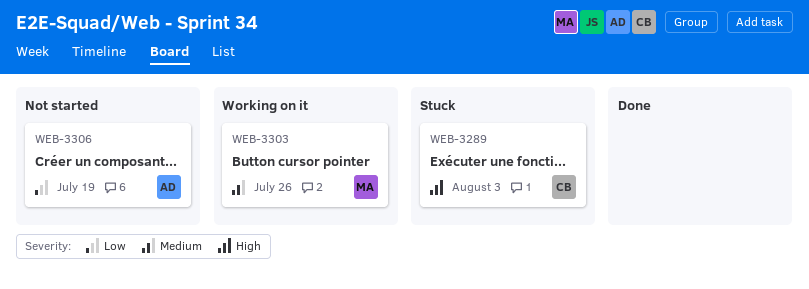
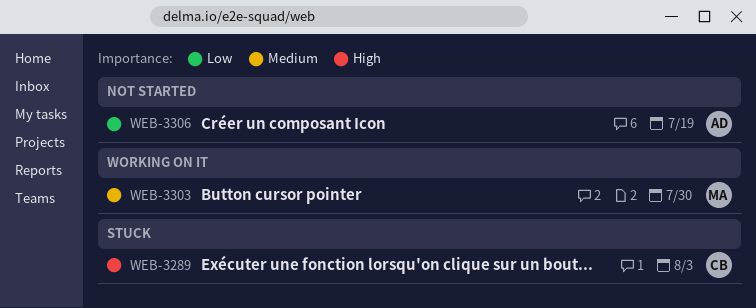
WEB-3303, due: Jul 26 -> Jul 30

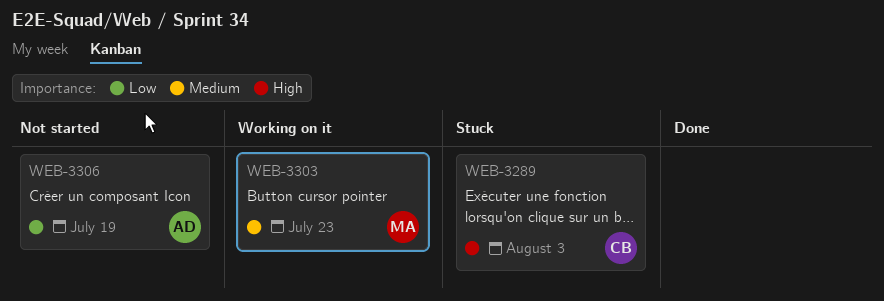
WEB-3303, due: Jul 30 -> Jul 23

